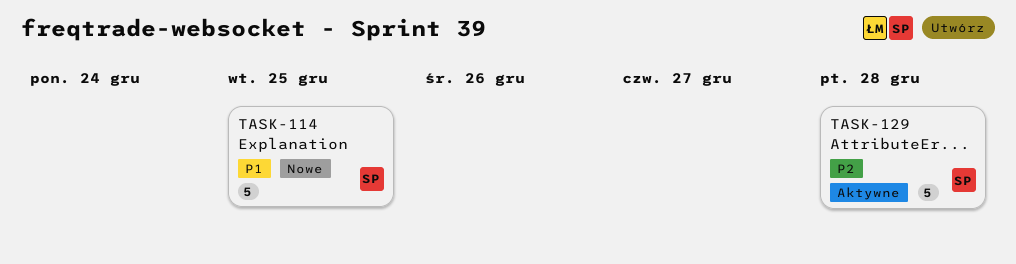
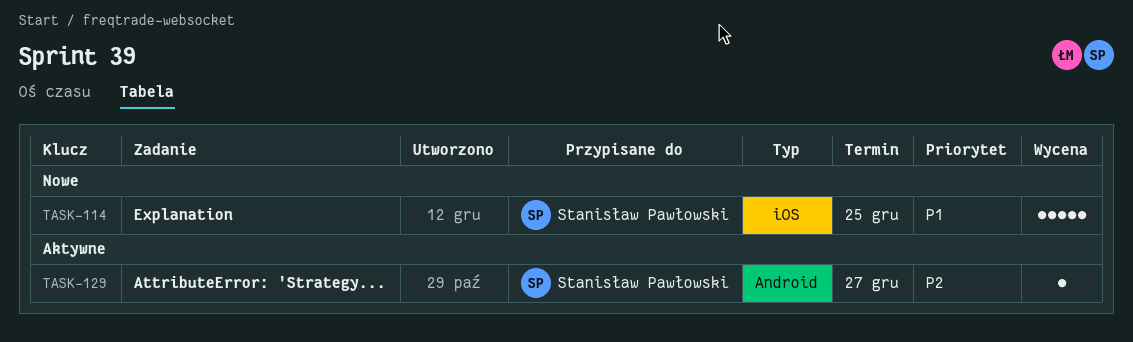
TASK-129, estimate: 5 -> 1
TASK-129, due: Dec 28 -> Dec 27

